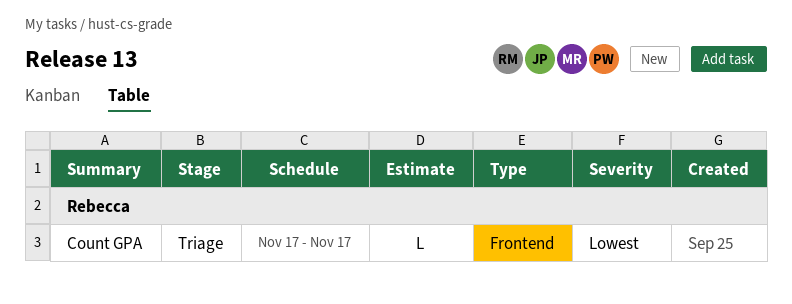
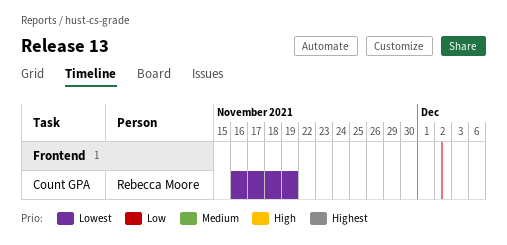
Count GPA, start: Nov 17 -> Nov 16
Count GPA, due: Nov 17 -> Nov 19

